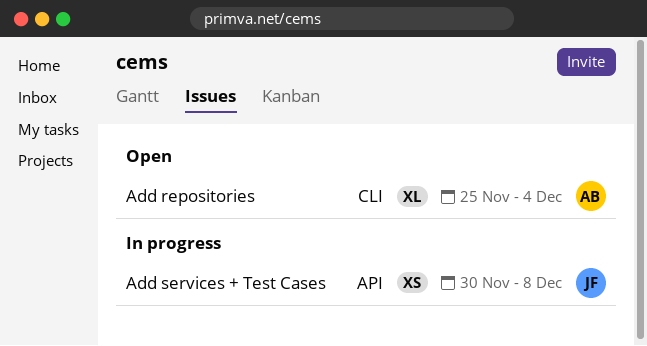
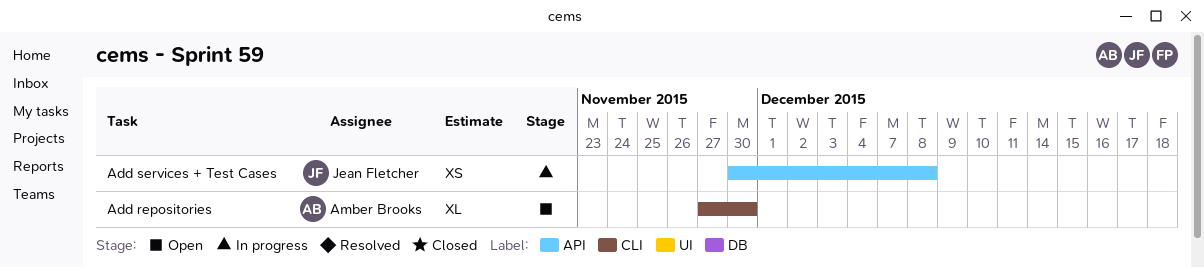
Add repositories, start: Nov 25 -> Nov 27
Add repositories, due: Dec 4 -> Nov 30

